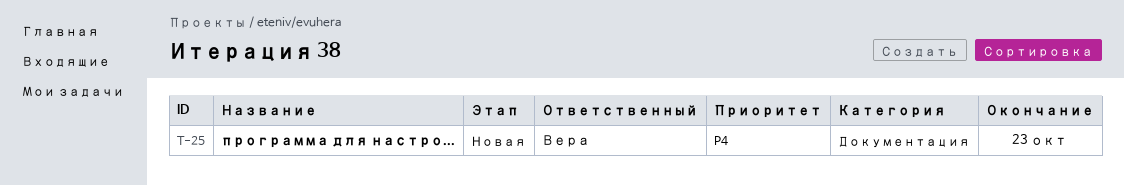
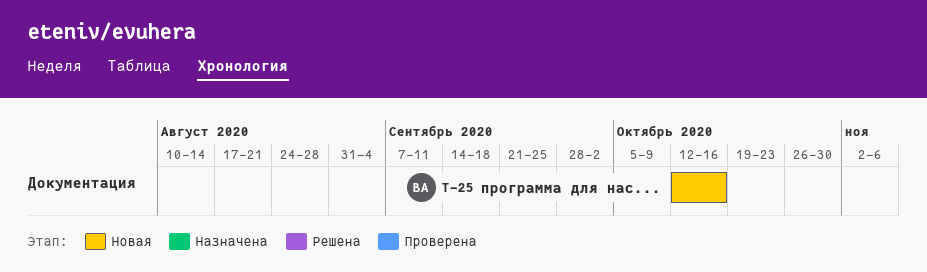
T-25, due: Oct 23 -> Oct 16

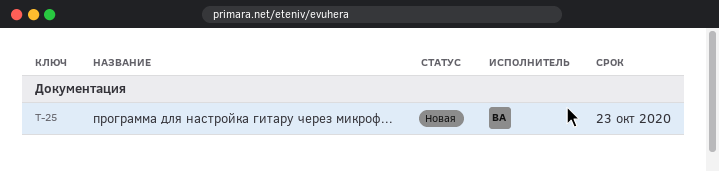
T-25, due: Oct 16 -> Oct 23

